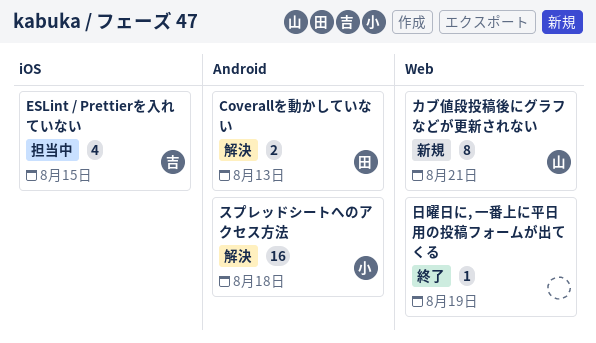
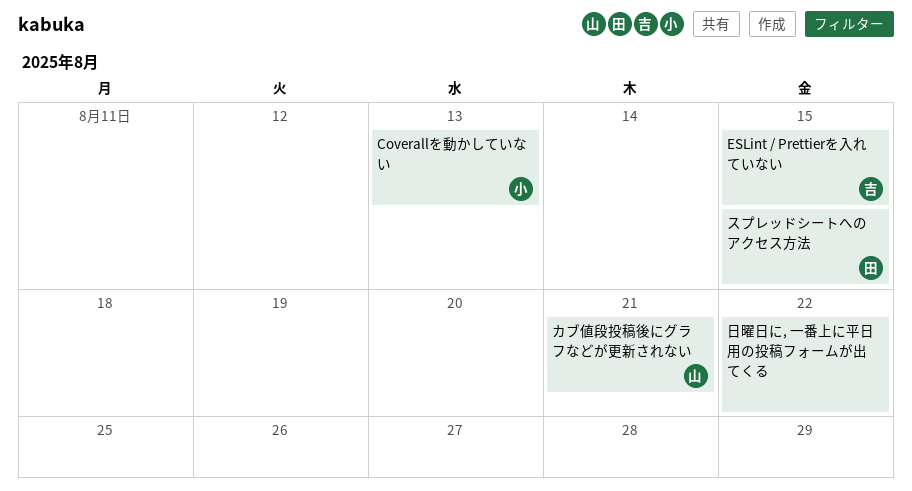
Coverallを動かしていない, owner: 田 -> 小
スプレッドシートへのアクセス方法, owner: 小 -> 田
スプレッドシートへのアクセス方法, due: Aug 18 -> Aug 15
日曜日に, 一番上に平日用の投稿フォームが出てくる, due: Aug 19 -> Aug 22

